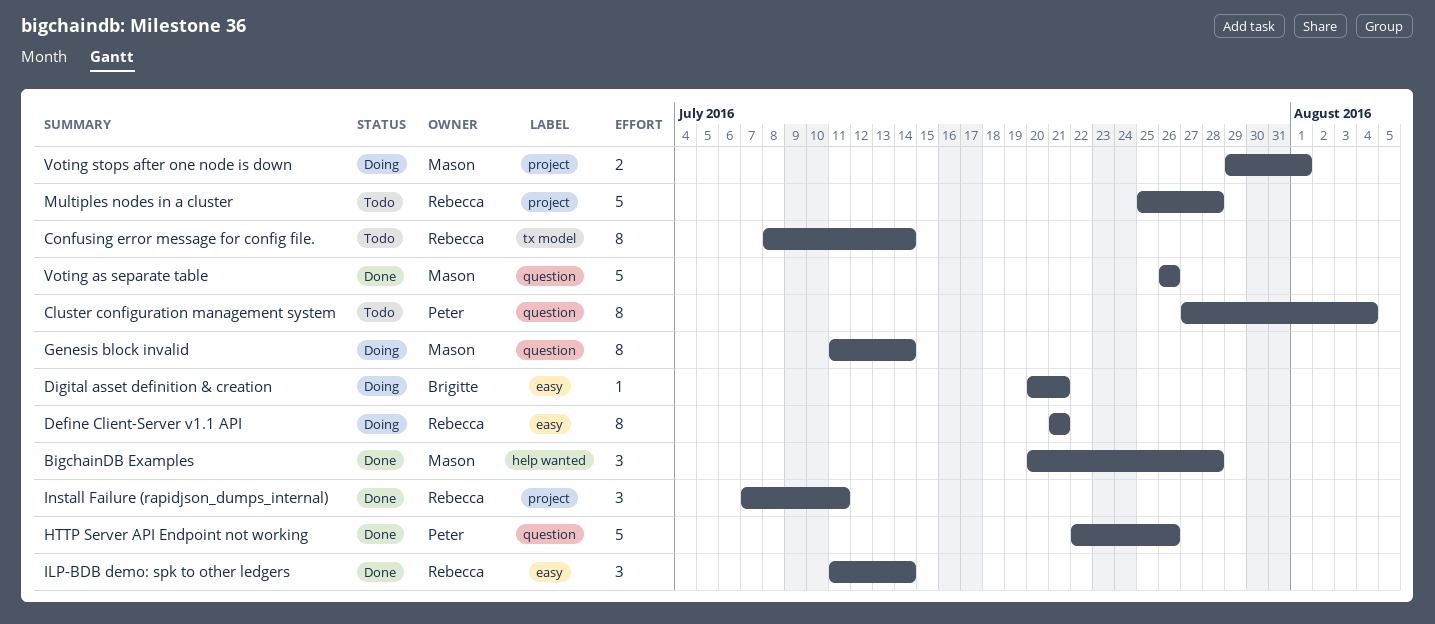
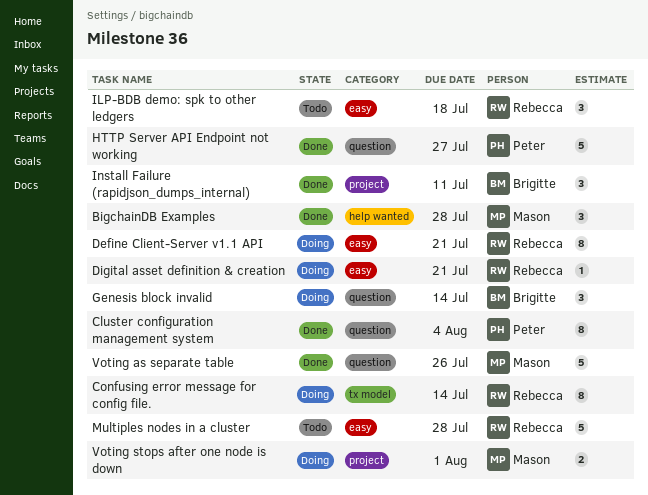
Cluster configuration management system, status: Todo -> Done
Confusing error message for config file., status: Todo -> Doing
Digital asset definition & creation, owner: Brigitte -> Rebecca
Genesis block invalid, owner: Mason -> Brigitte
Genesis block invalid, estimate: 8 -> 3
HTTP Server API Endpoint not working, due: Jul 26 -> Jul 27
ILP-BDB demo: spk to other ledgers, status: Done -> Todo
ILP-BDB demo: spk to other ledgers, due: Jul 14 -> Jul 18
Install Failure (rapidjson_dumps_internal), owner: Rebecca -> Brigitte
Multiples nodes in a cluster, label: project -> easy

